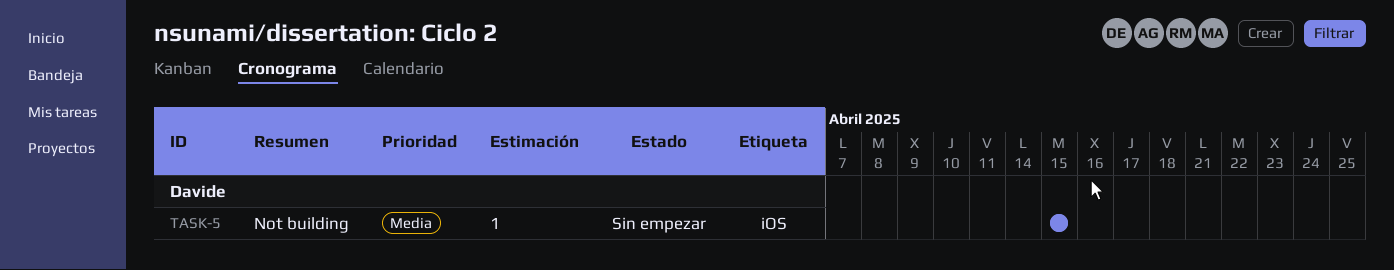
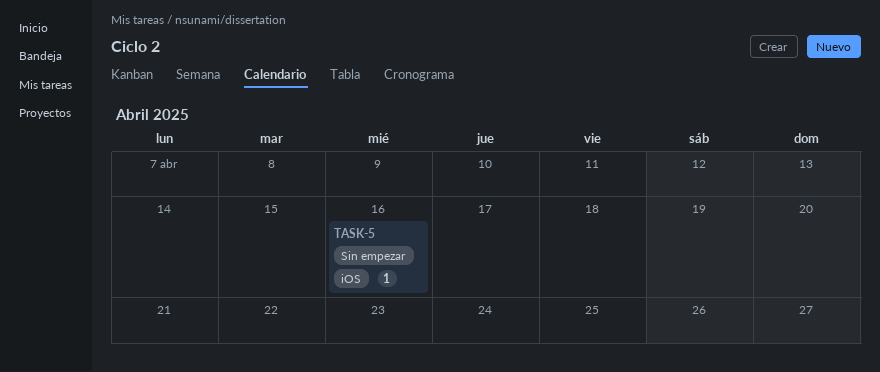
TASK-5, due: Apr 15 -> Apr 16

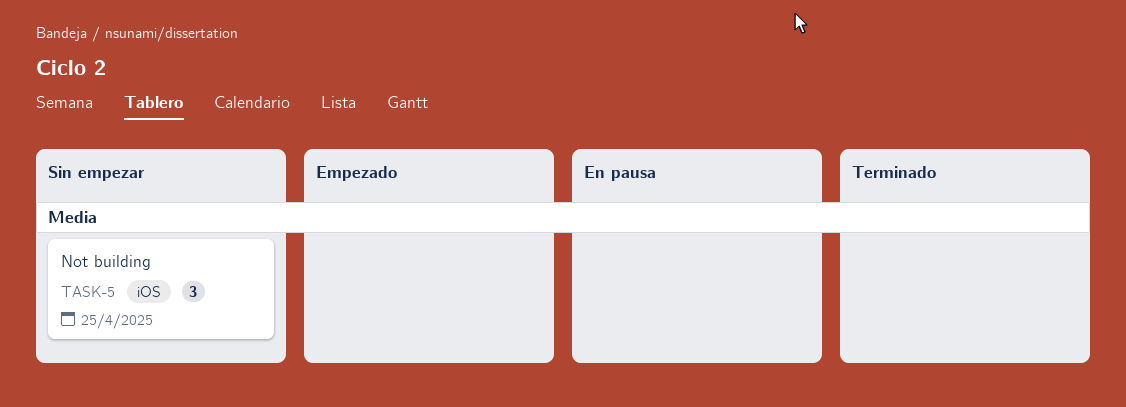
TASK-5, estimate: 1 -> 3
TASK-5, due: Apr 16 -> Apr 25

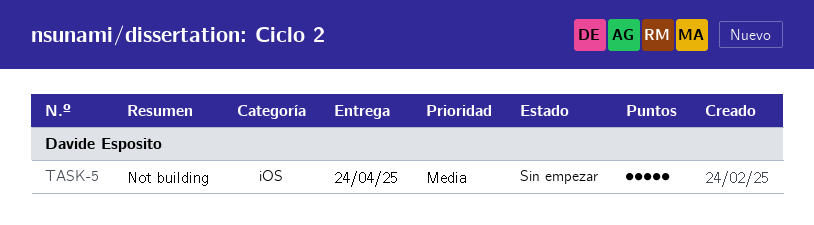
TASK-5, estimate: 3 -> 5
TASK-5, due: Apr 25 -> Apr 24

